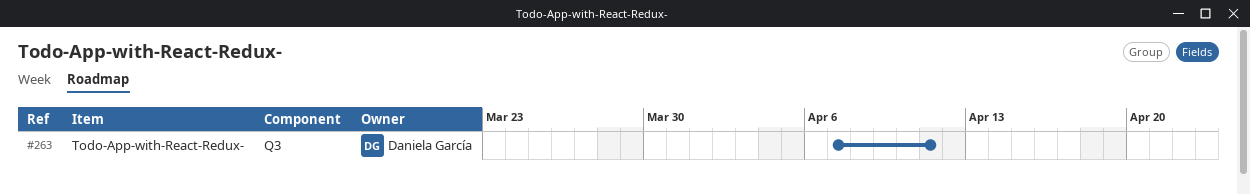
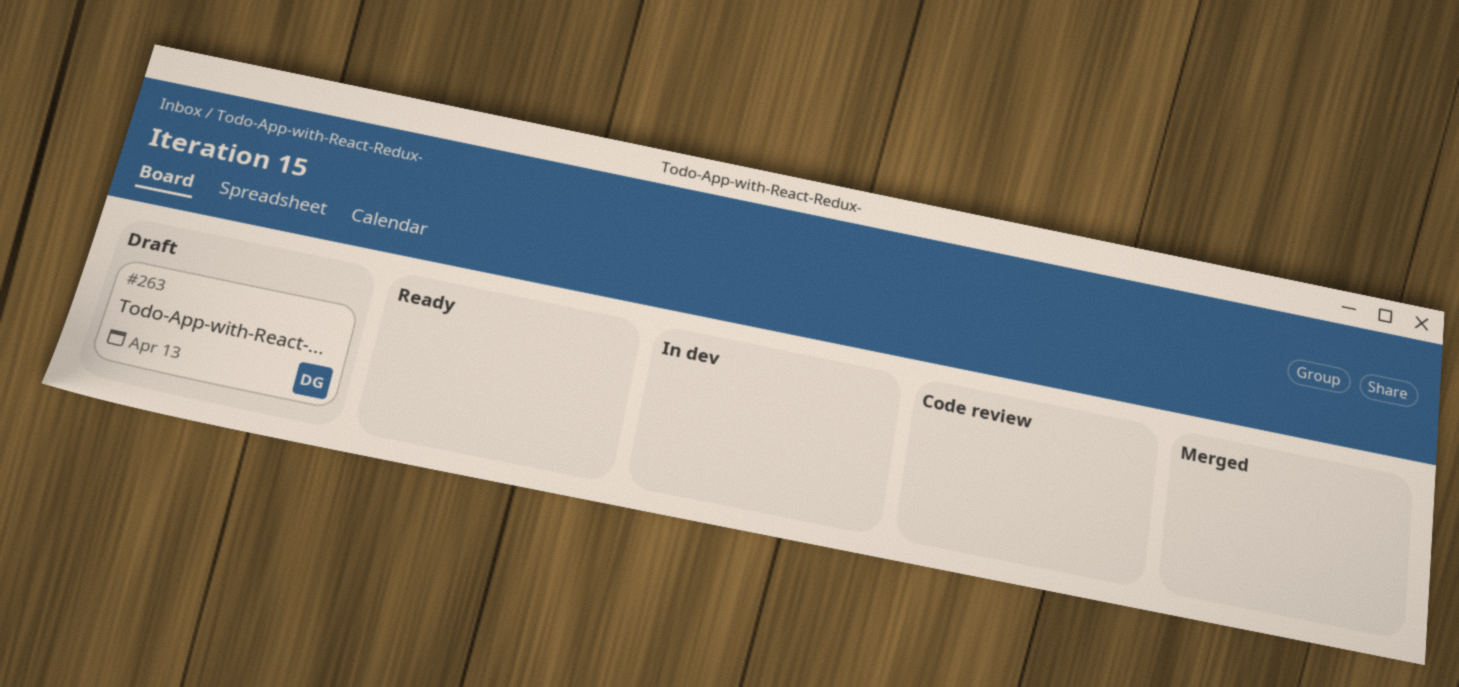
#263, due: Apr 11 -> Apr 13

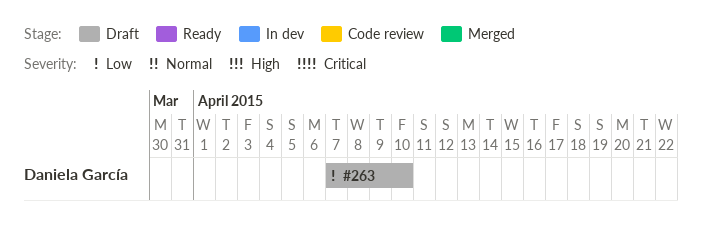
#263, due: Apr 13 -> Apr 10

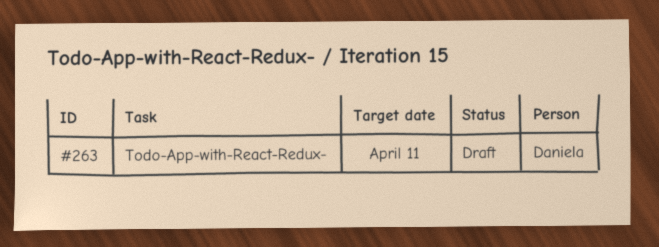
#263, due: Apr 10 -> Apr 11

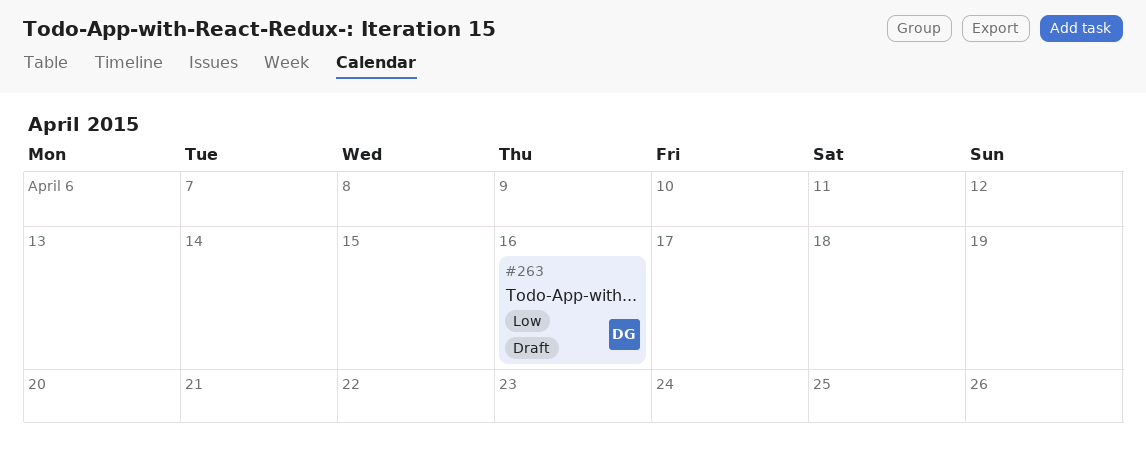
#263, due: Apr 11 -> Apr 16

